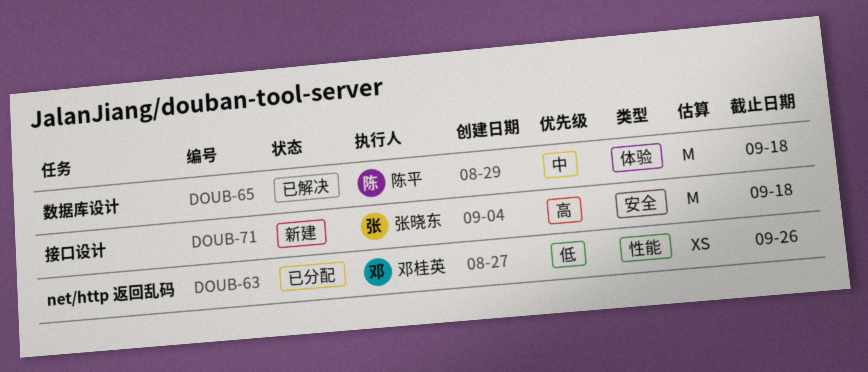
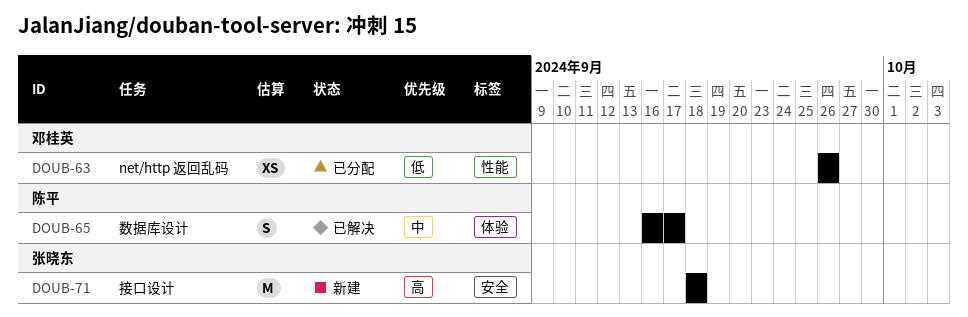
DOUB-65, estimate: M -> S
DOUB-65, due: Sep 18 -> Sep 17

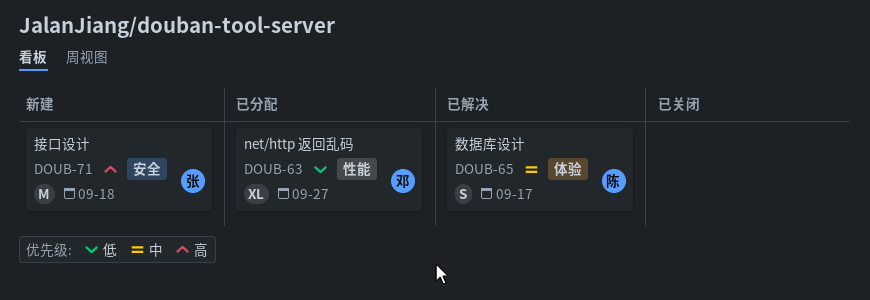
DOUB-63, estimate: XS -> XL
DOUB-63, due: Sep 26 -> Sep 27

